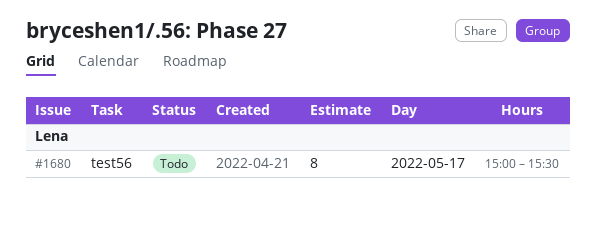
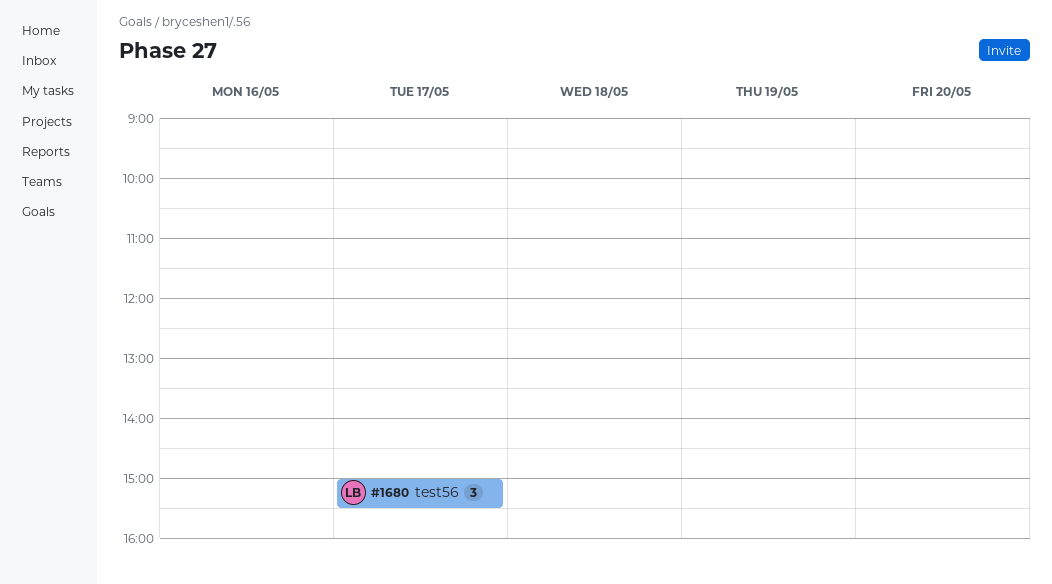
#1680, estimate: 8 -> 3

